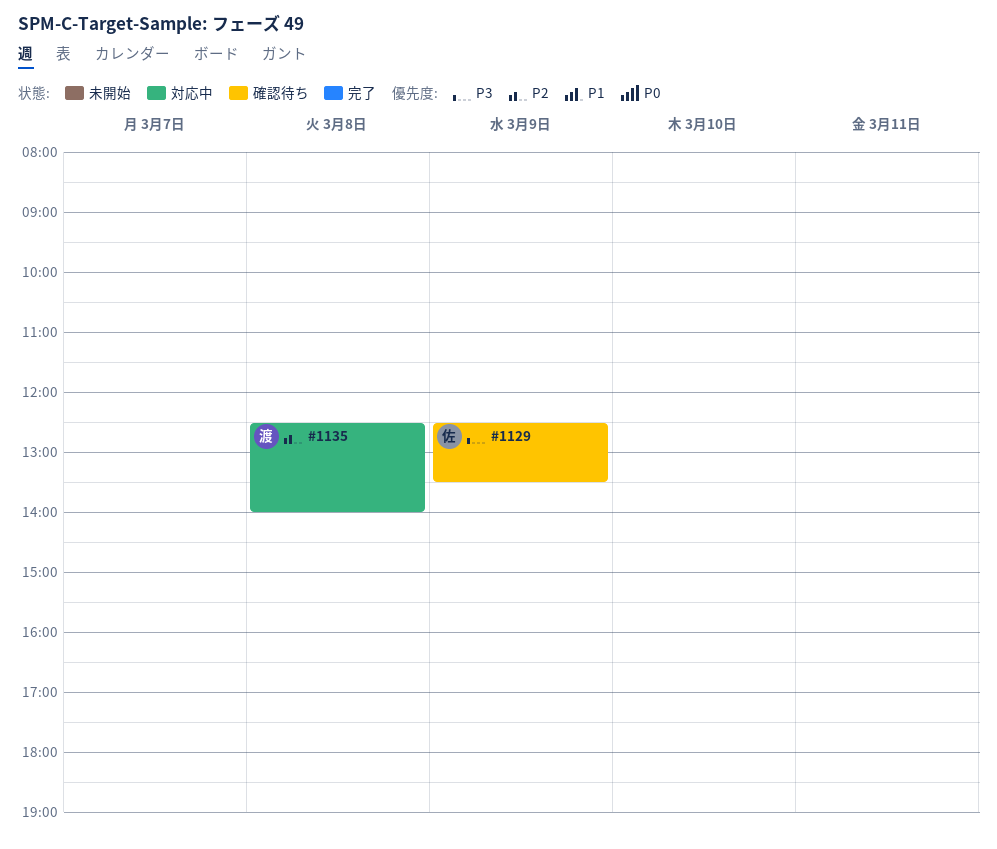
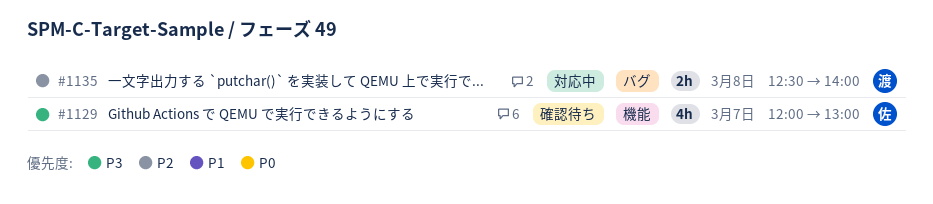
#1129, day: Mar 9 -> Mar 7
#1129, begins: 12:30 -> 12:00
#1129, ends: 13:30 -> 13:00

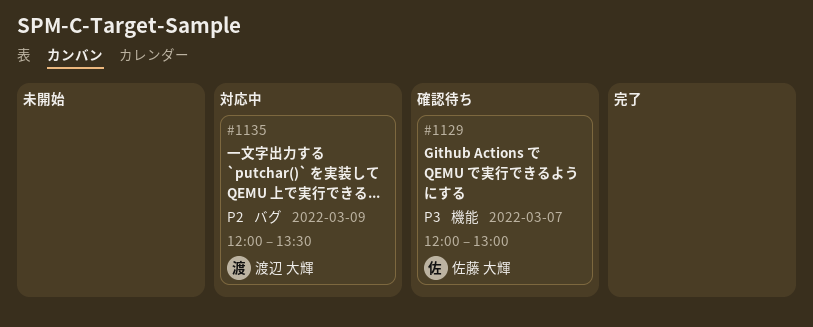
#1135, day: Mar 8 -> Mar 9
#1135, begins: 12:30 -> 12:00
#1135, ends: 14:00 -> 13:30

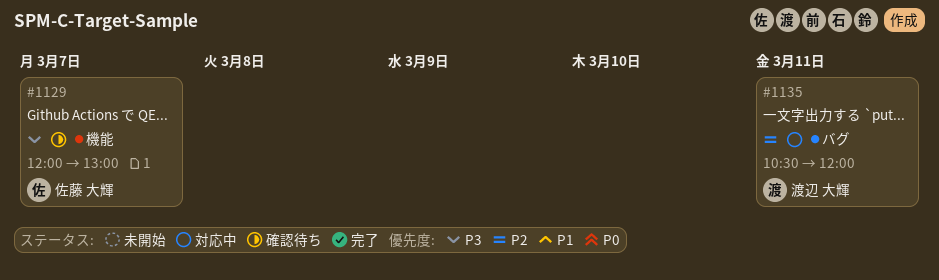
#1135, day: Mar 9 -> Mar 11
#1135, begins: 12:00 -> 10:30
#1135, ends: 13:30 -> 12:00

